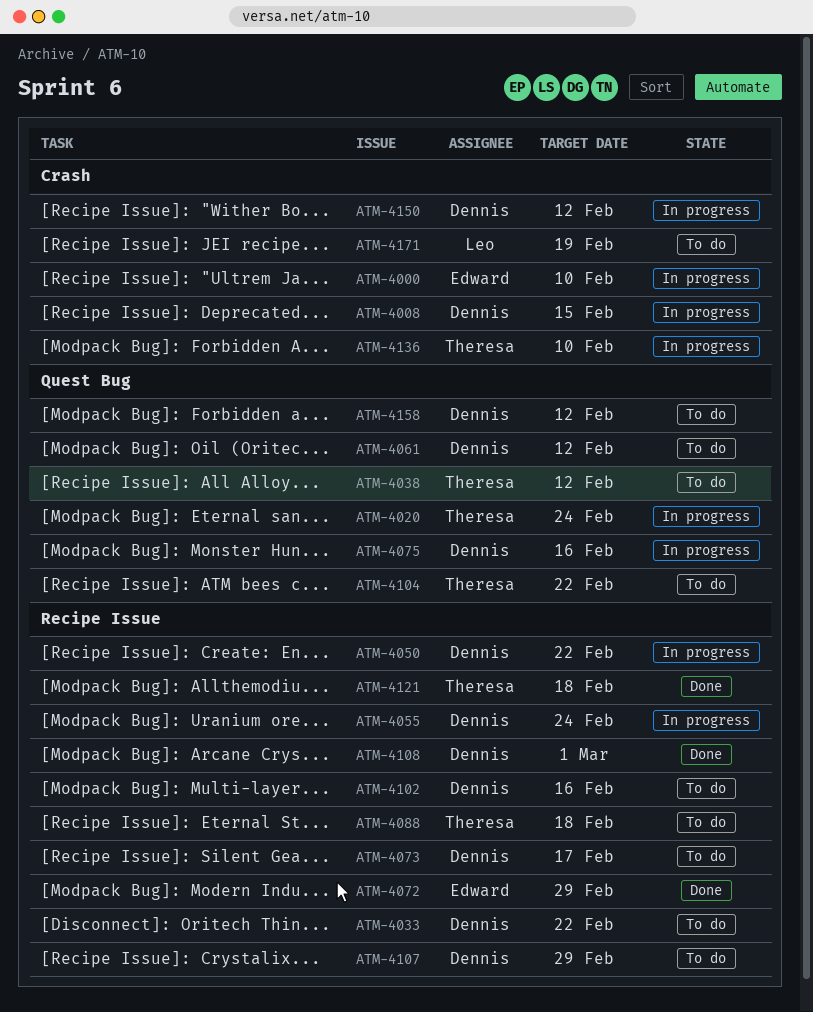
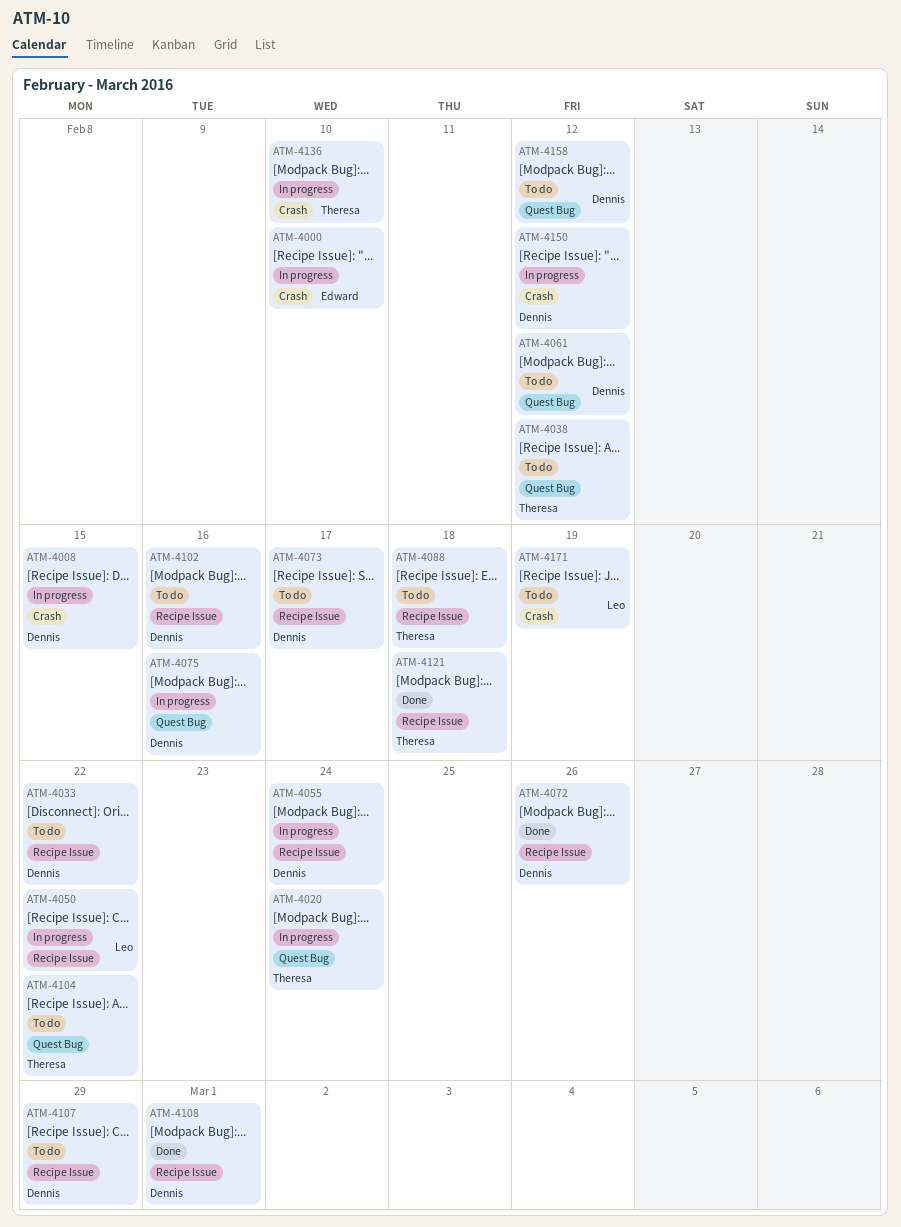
ATM-4050, owner: Dennis -> Leo
ATM-4072, owner: Edward -> Dennis
ATM-4072, due: Feb 29 -> Feb 26

